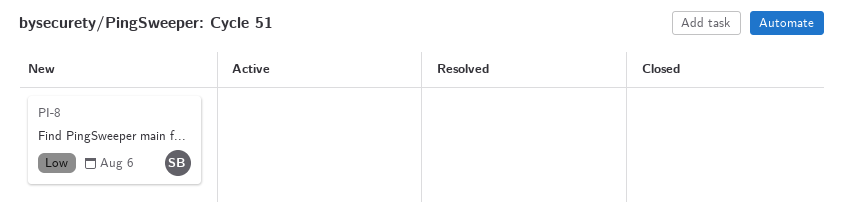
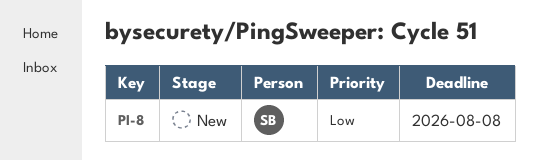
PI-8, due: Aug 6 -> Aug 8

